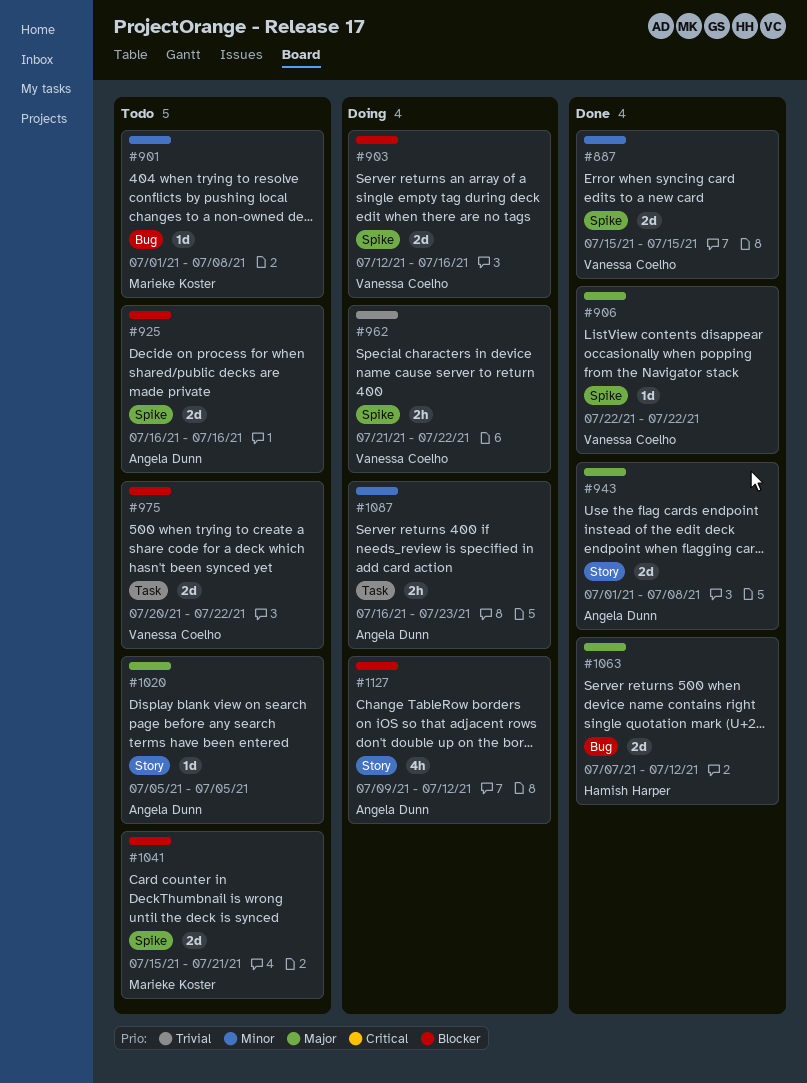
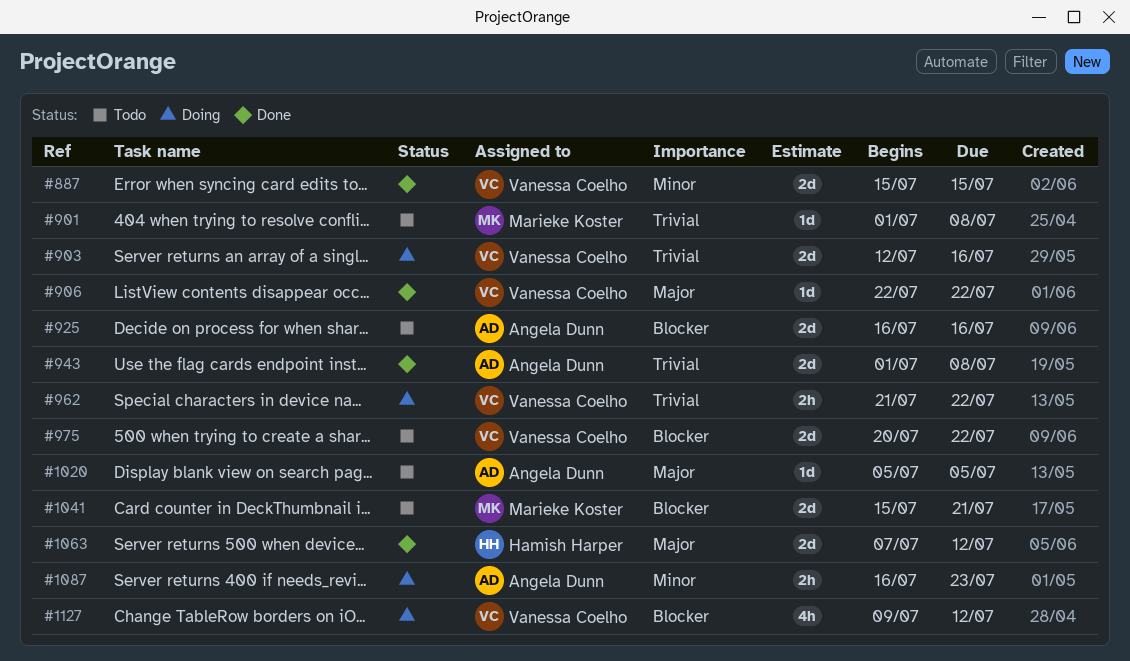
#901, priority: Minor -> Trivial
#903, priority: Blocker -> Trivial
#943, priority: Major -> Trivial
#1127, owner: Angela Dunn -> Vanessa Coelho

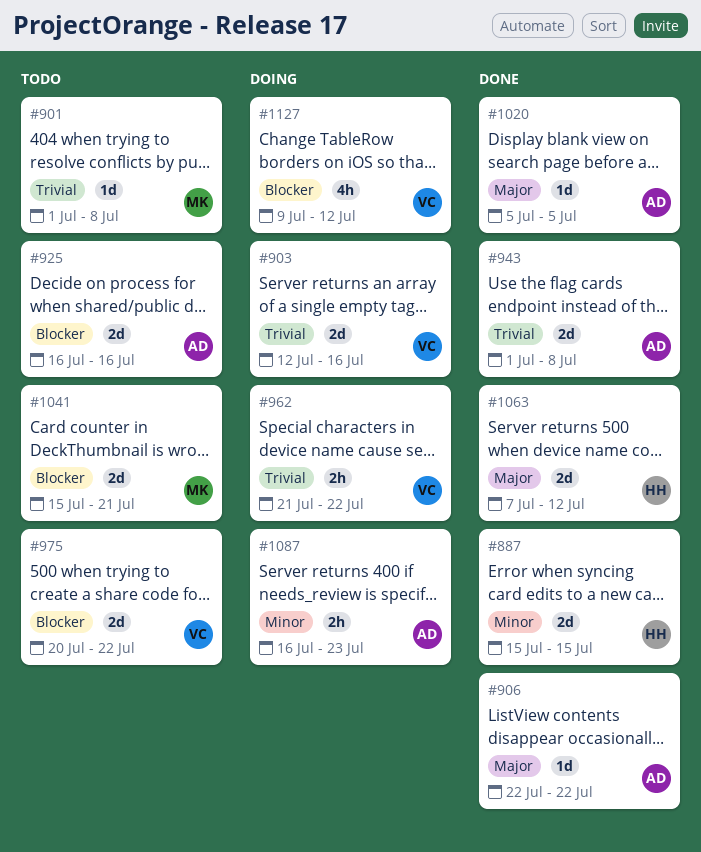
#887, owner: Vanessa Coelho -> Hamish Harper
#906, owner: Vanessa Coelho -> Angela Dunn
#1020, status: Todo -> Done

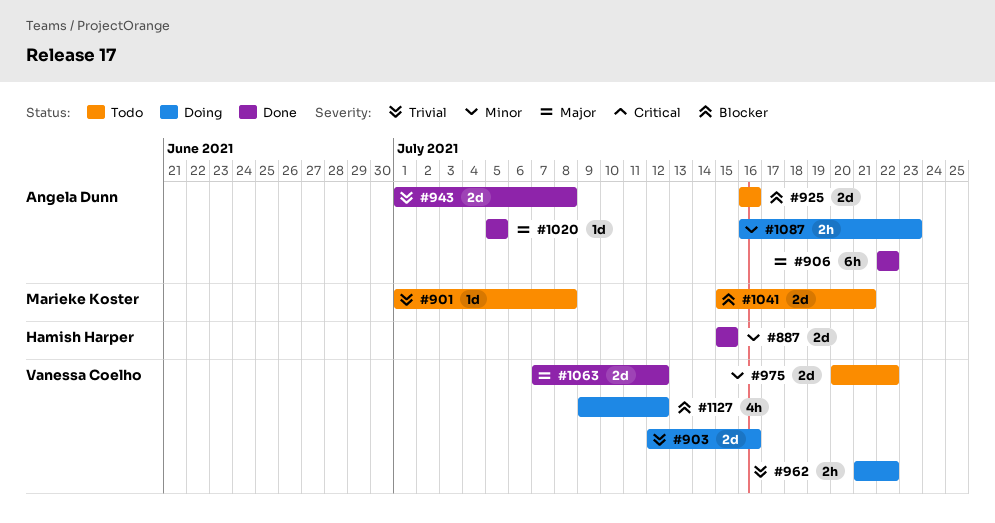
#906, estimate: 1d -> 6h
#975, priority: Blocker -> Minor
#1063, owner: Hamish Harper -> Vanessa Coelho

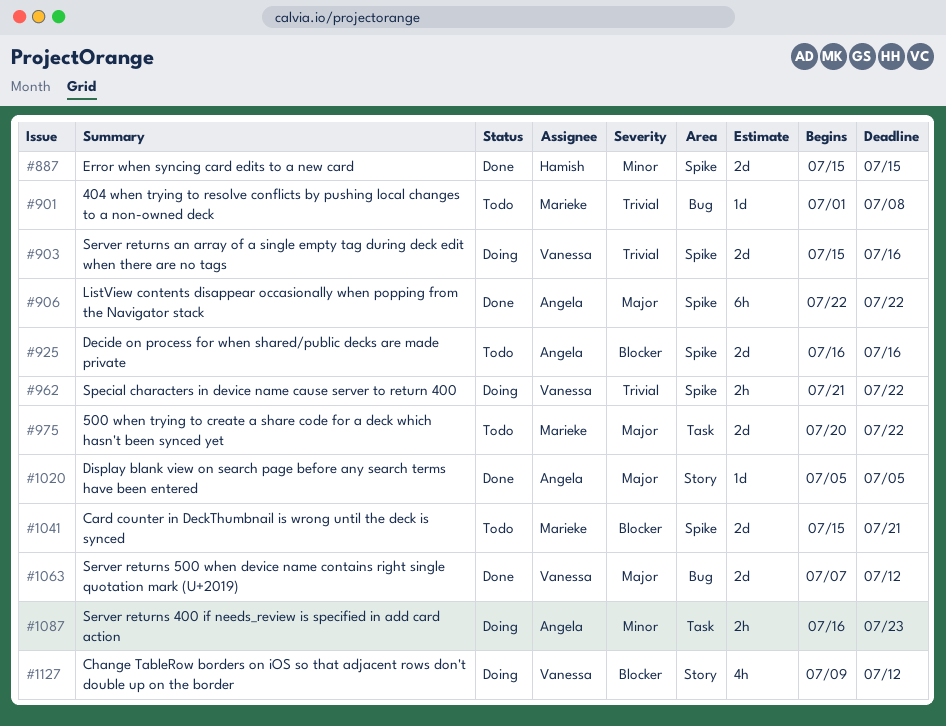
#903, start: Jul 12 -> Jul 15
#943: present -> none
#975, owner: Vanessa Coelho -> Marieke Koster
#975, priority: Minor -> Major

